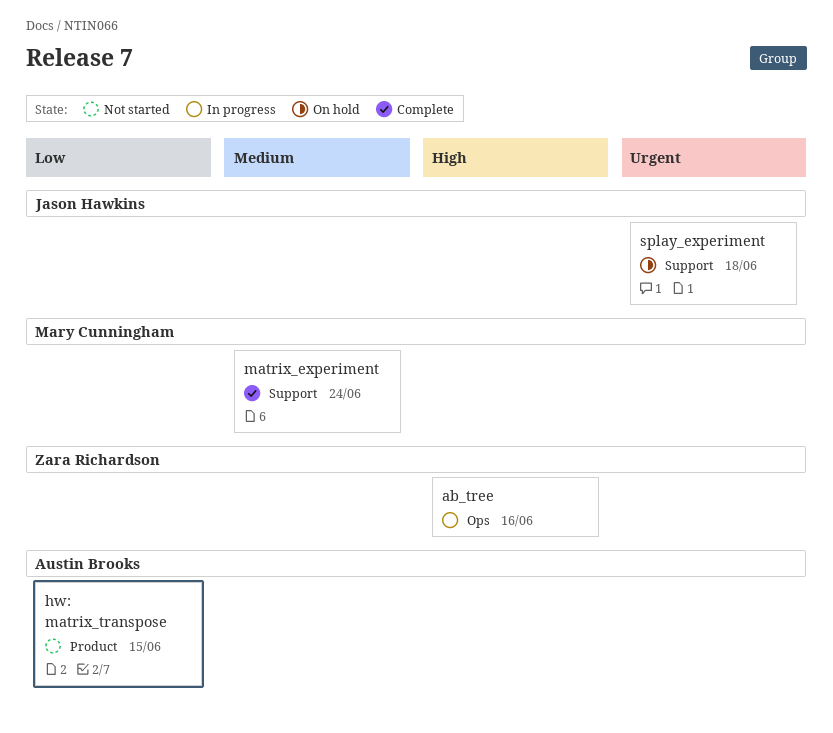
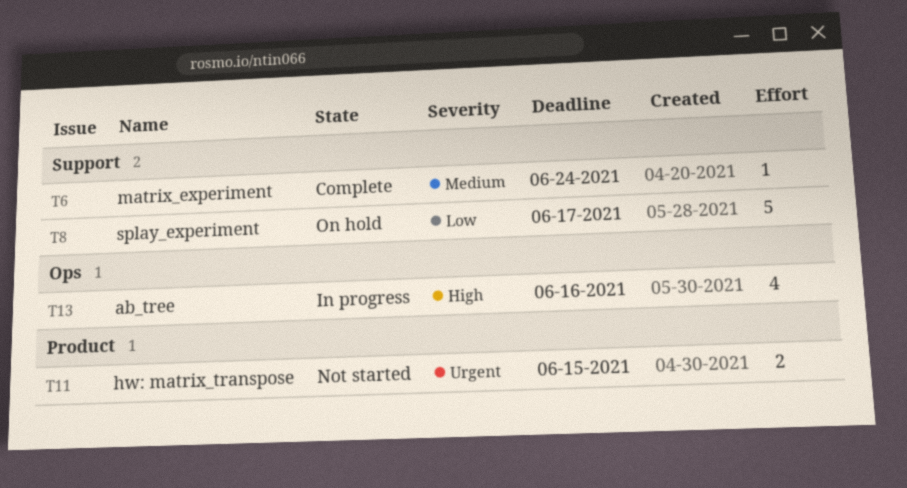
hw: matrix_transpose, priority: Low -> Urgent
splay_experiment, priority: Urgent -> Low
splay_experiment, due: Jun 18 -> Jun 17

